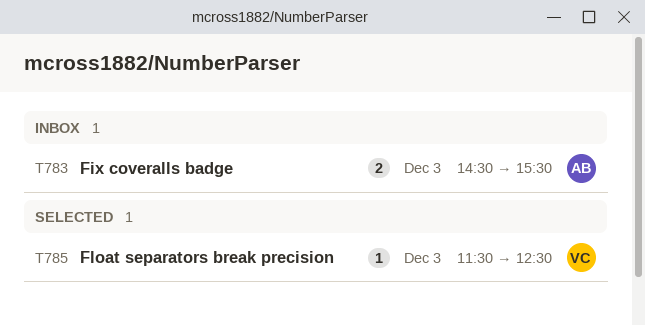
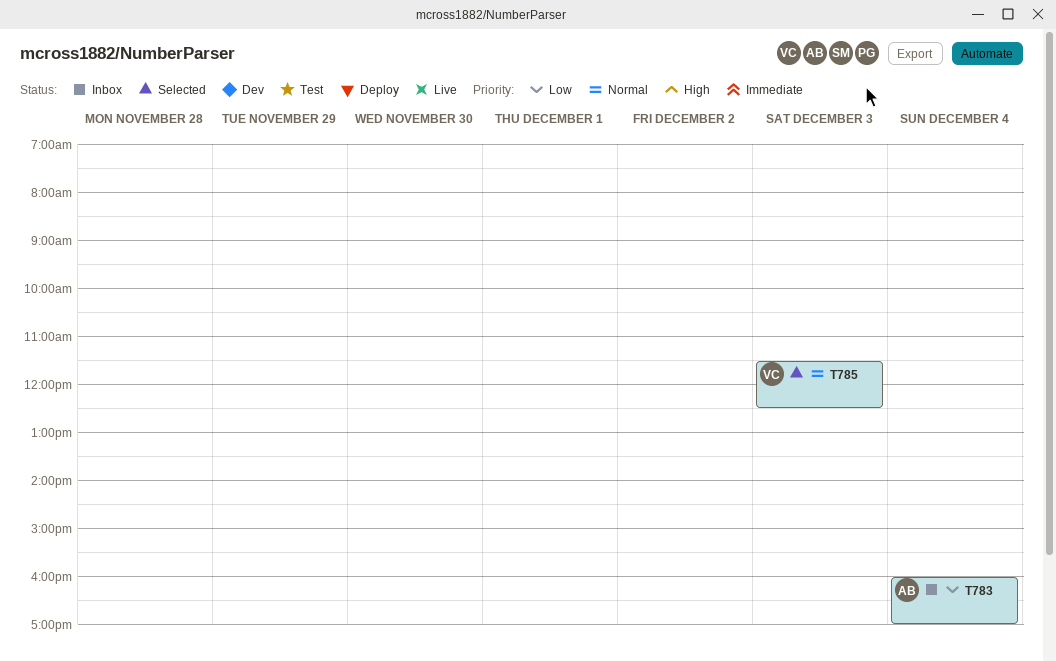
T783, day: Dec 3 -> Dec 4
T783, begins: 14:30 -> 16:00
T783, ends: 15:30 -> 17:00

